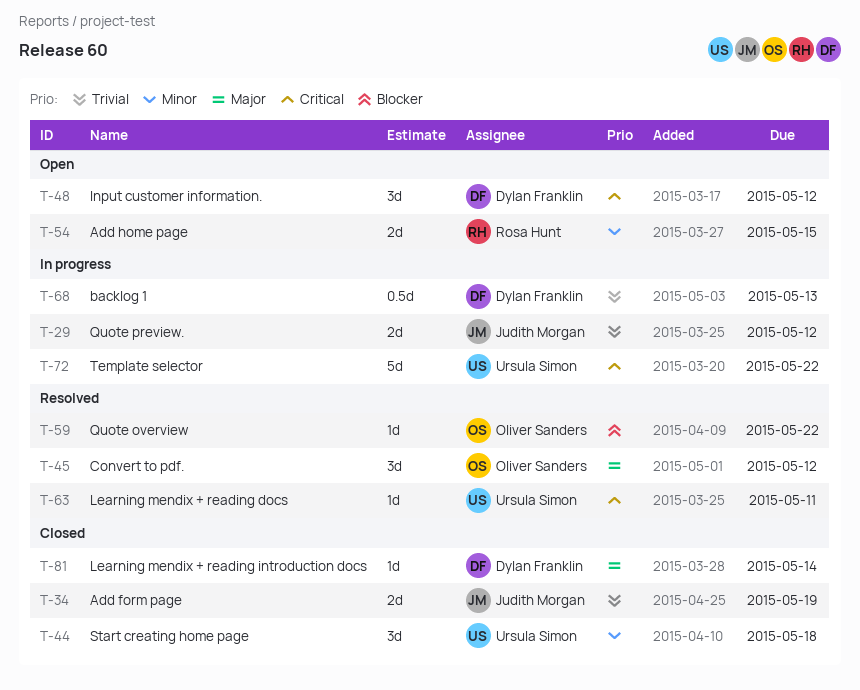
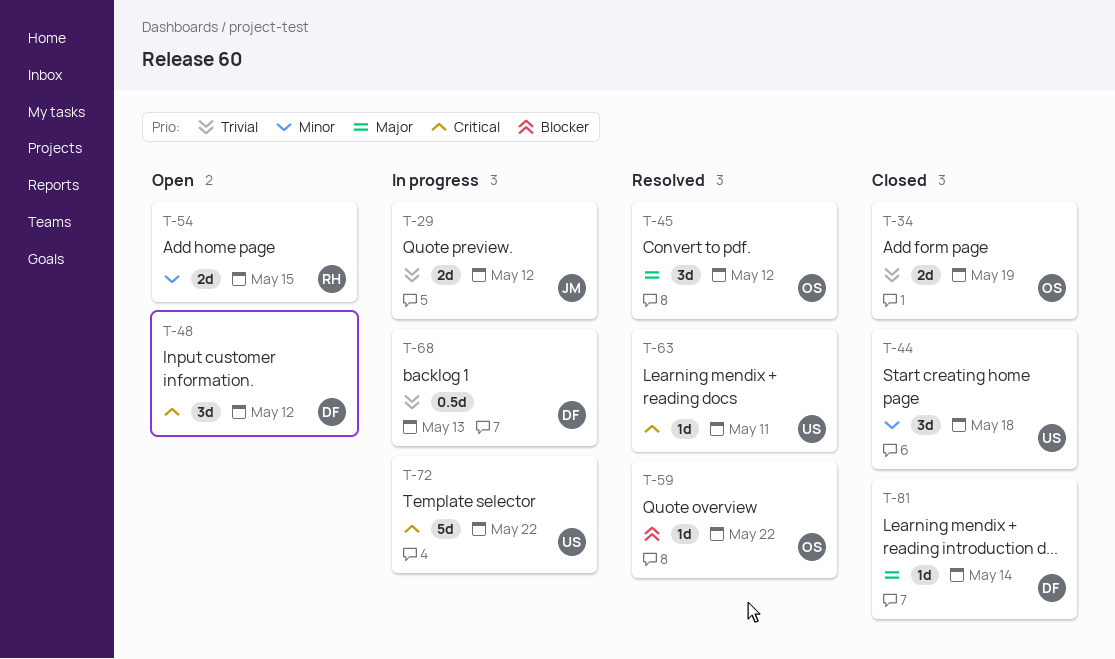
T-34, owner: Judith Morgan -> Oliver Sanders

